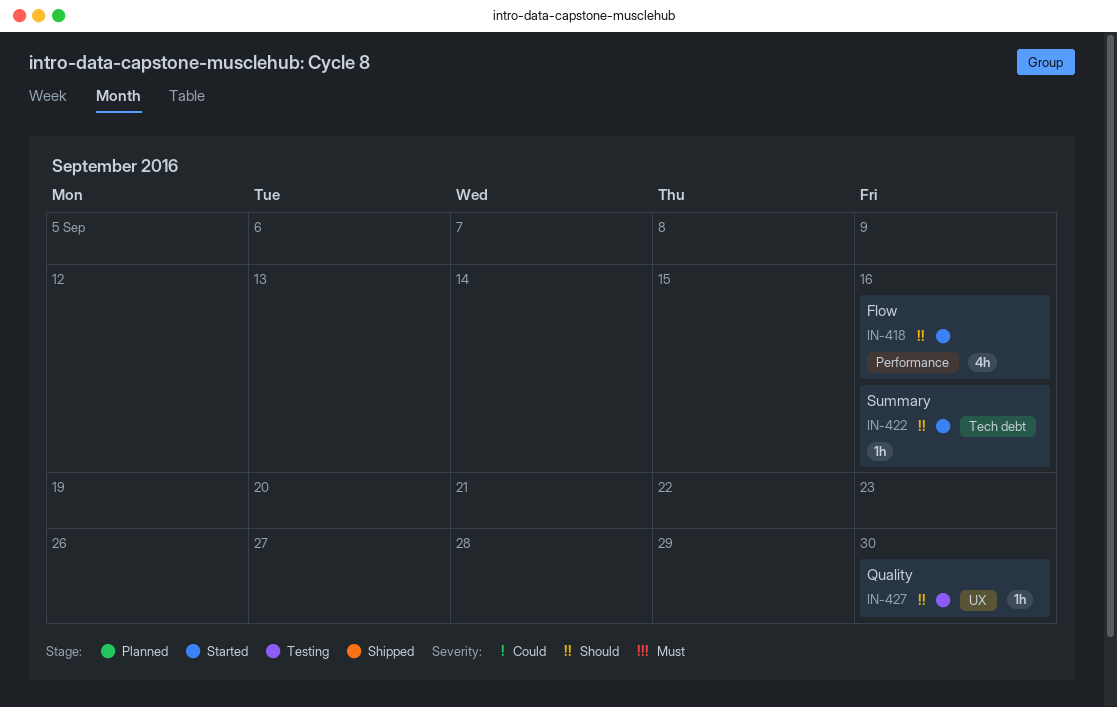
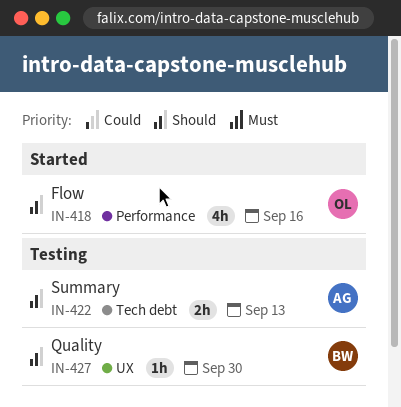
IN-422, status: Started -> Testing
IN-422, estimate: 1h -> 2h
IN-422, due: Sep 16 -> Sep 13

